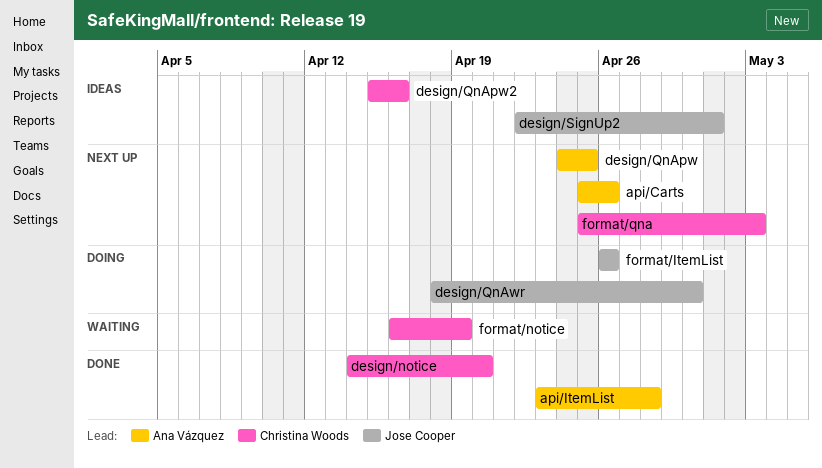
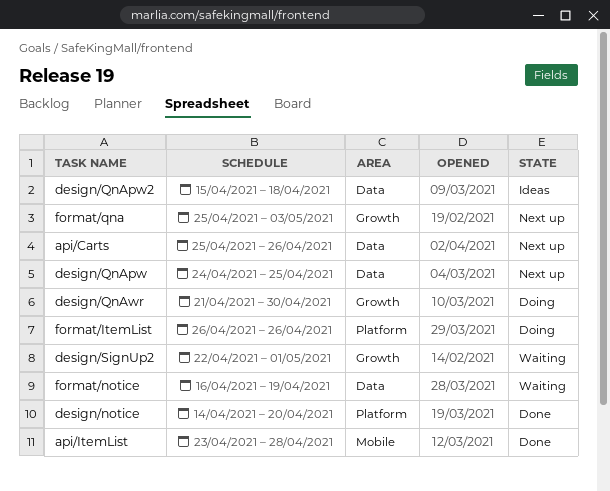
design/QnApw2, due: Apr 16 -> Apr 18
design/QnAwr, start: Apr 18 -> Apr 21
design/SignUp2, status: Ideas -> Waiting

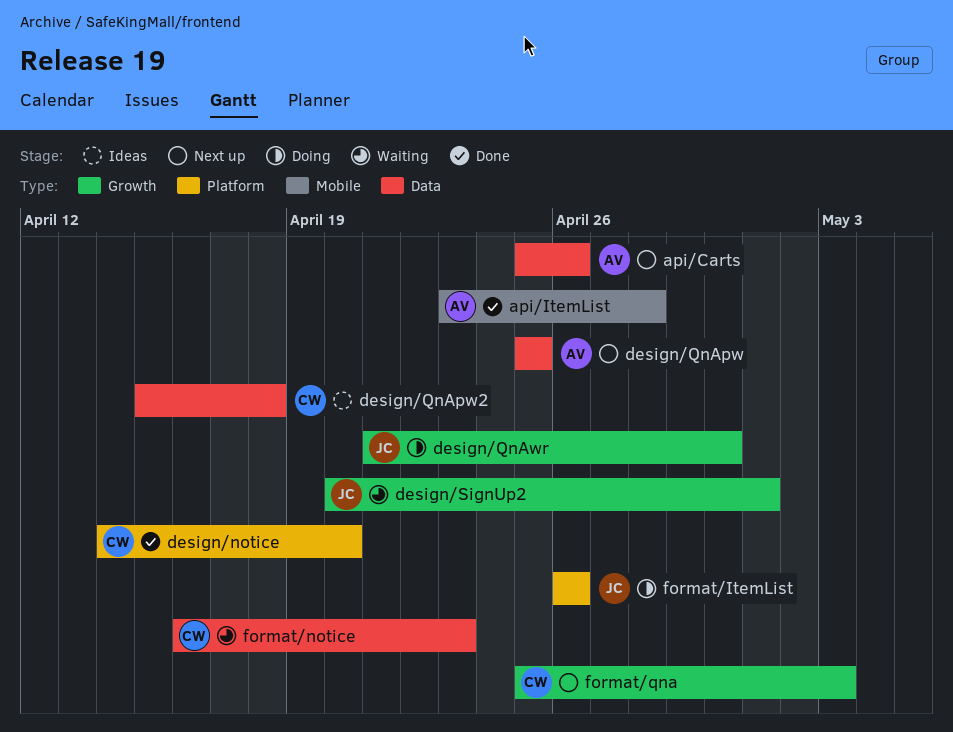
design/QnApw, start: Apr 24 -> Apr 25
design/SignUp2, start: Apr 22 -> Apr 20
format/notice, due: Apr 19 -> Apr 23

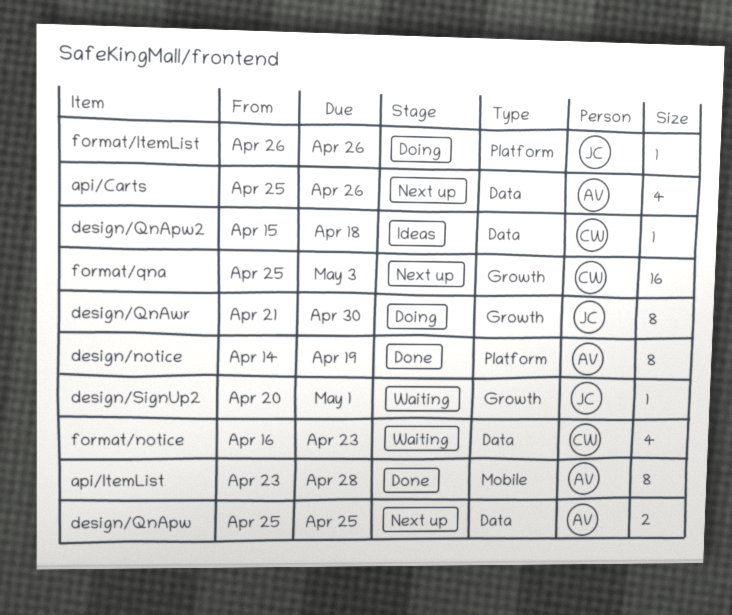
design/notice, owner: CW -> AV
design/notice, due: Apr 20 -> Apr 19

